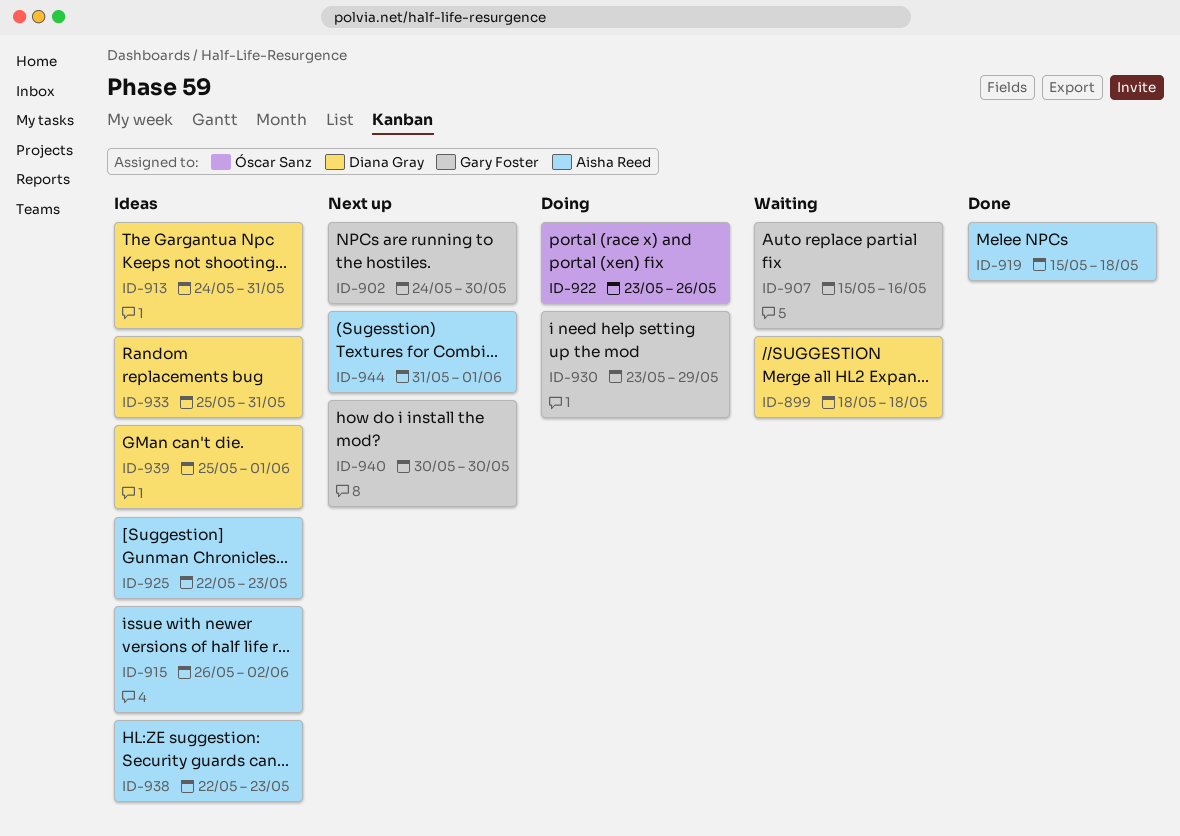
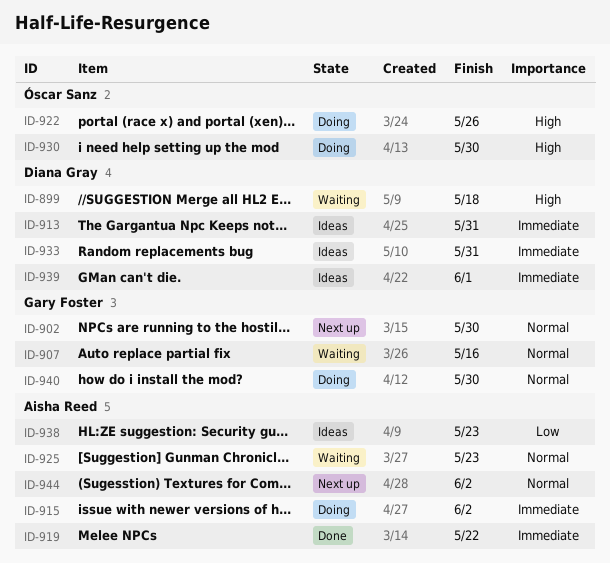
ID-915, status: Ideas -> Doing
ID-919, due: May 18 -> May 22
ID-925, status: Ideas -> Waiting
ID-930, owner: Gary Foster -> Óscar Sanz
ID-930, due: May 29 -> May 30
ID-940, status: Next up -> Doing
ID-944, due: Jun 1 -> Jun 2

